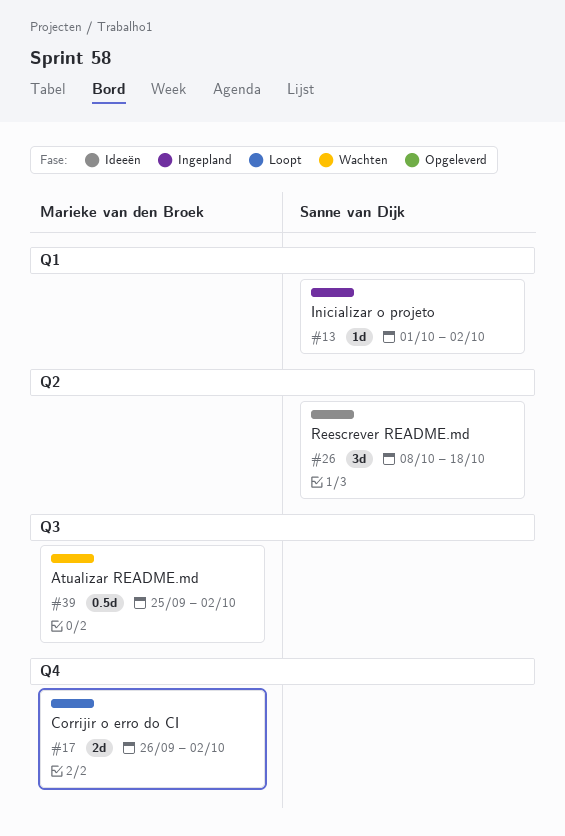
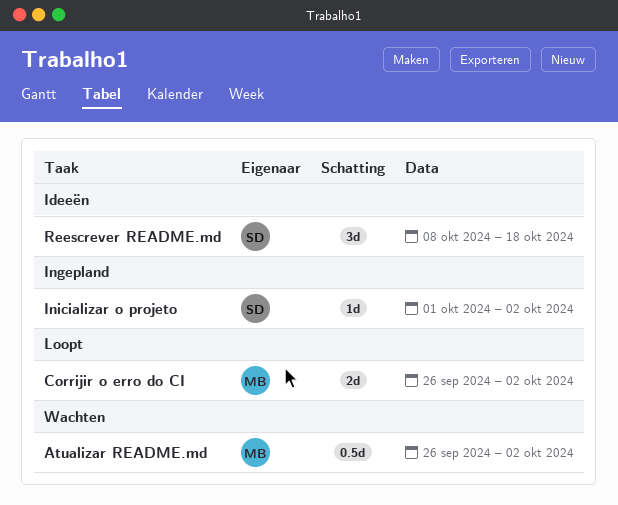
Atualizar README.md, start: Sep 25 -> Sep 26

